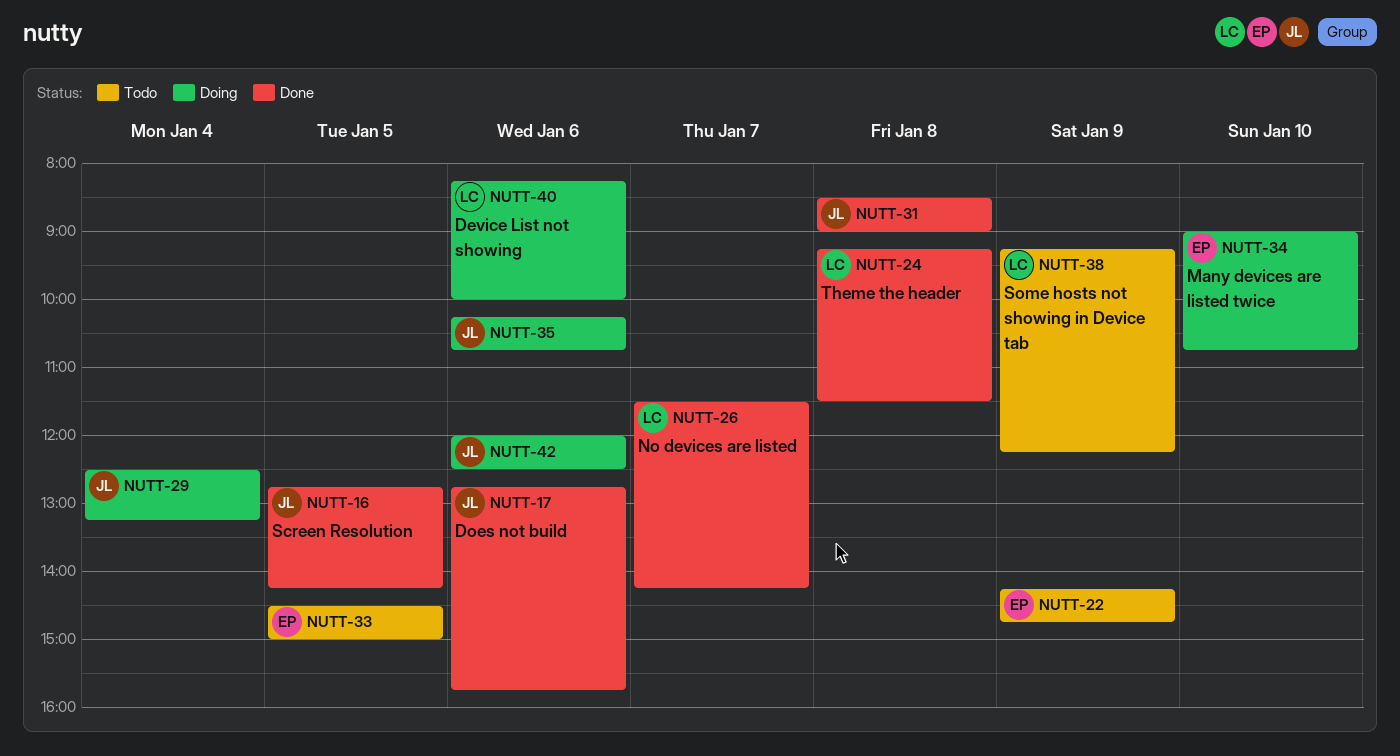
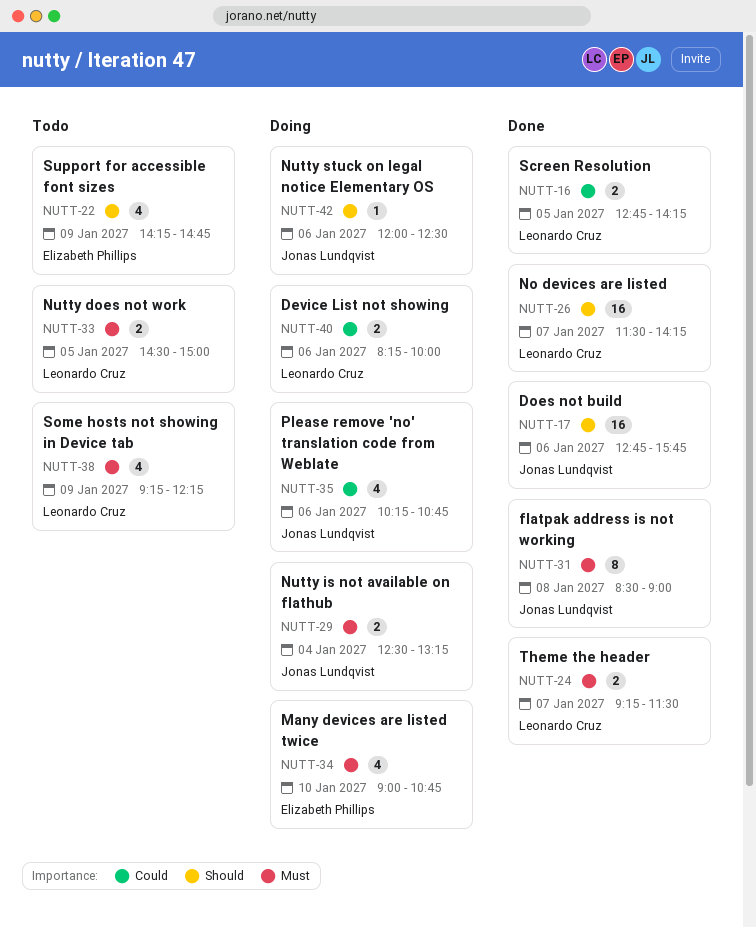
NUTT-16, owner: Jonas Lundqvist -> Leonardo Cruz
NUTT-24, day: Jan 8 -> Jan 7
NUTT-33, owner: Elizabeth Phillips -> Leonardo Cruz

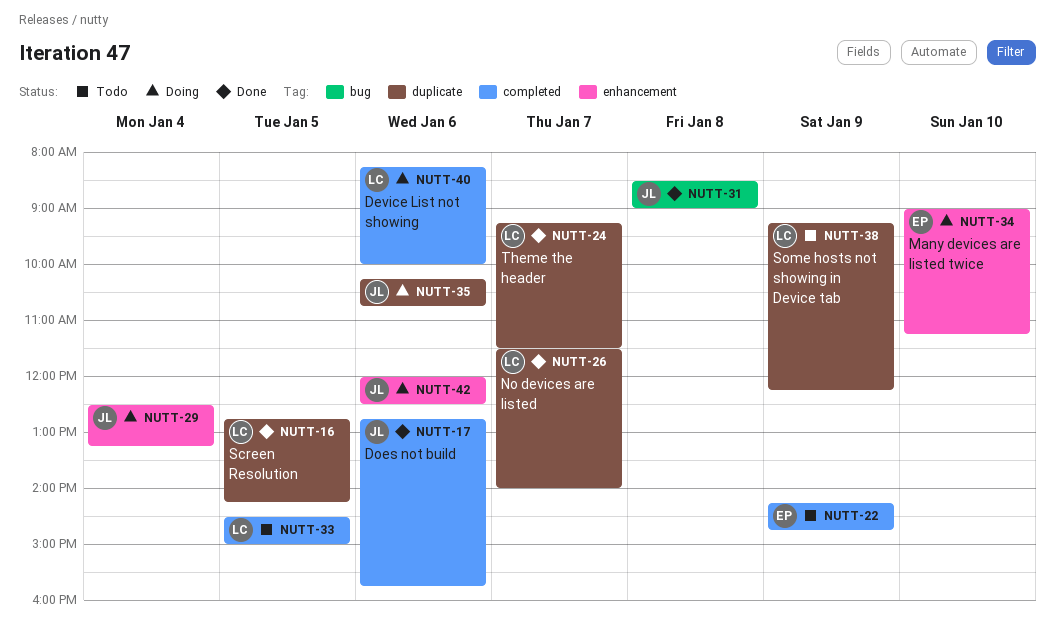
NUTT-26, ends: 14:15 -> 14:00
NUTT-34, ends: 10:45 -> 11:15

